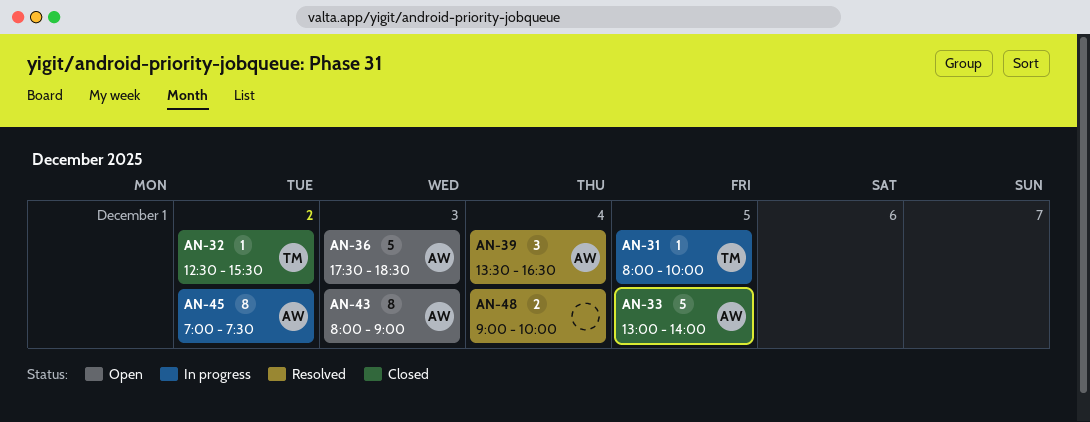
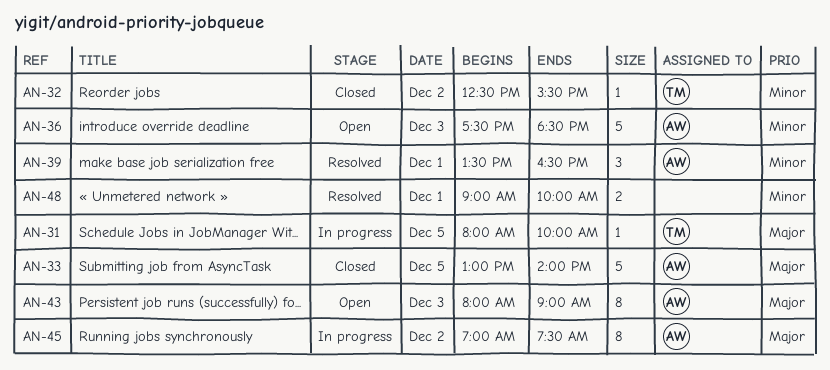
AN-39, day: Dec 4 -> Dec 1
AN-48, day: Dec 4 -> Dec 1

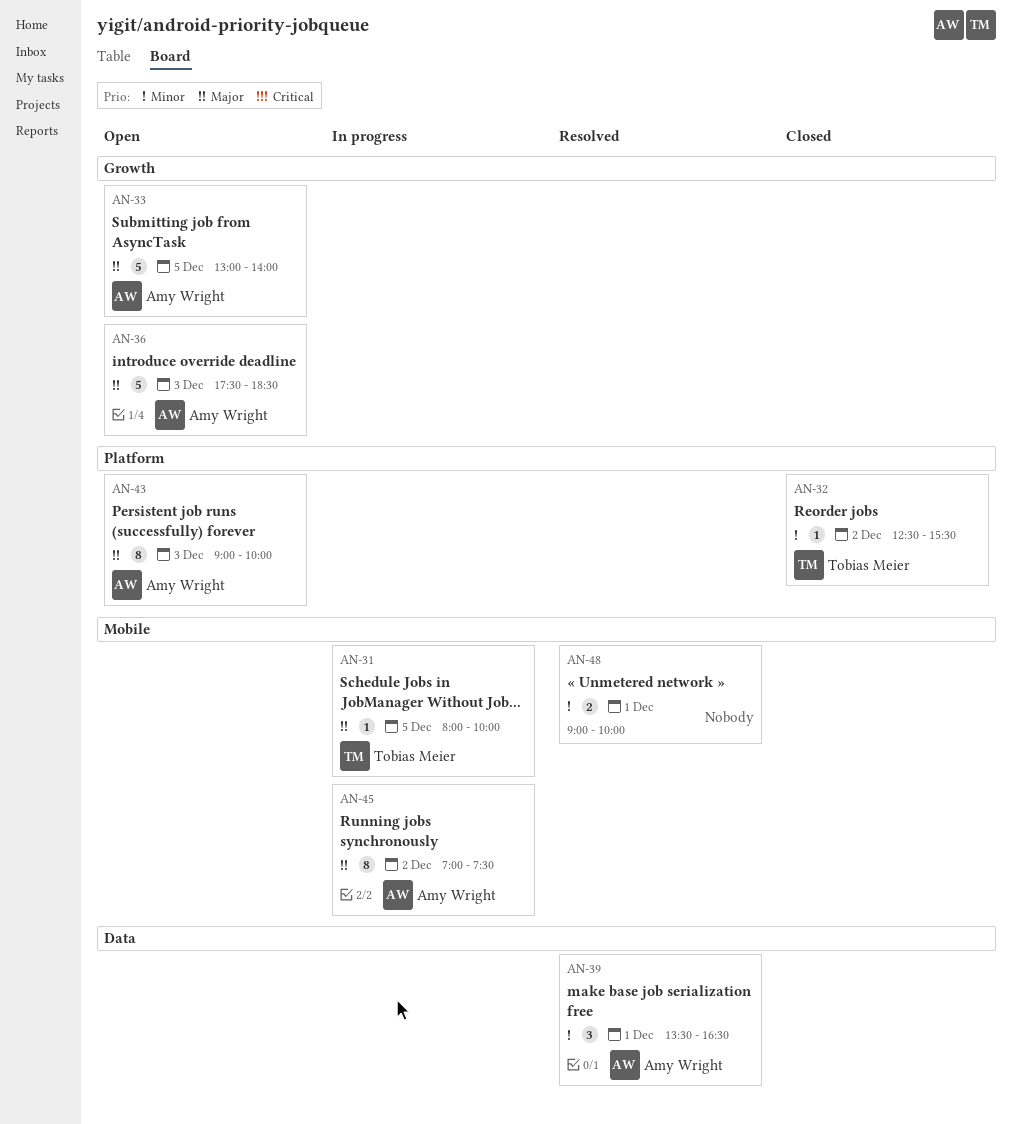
AN-33, status: Closed -> Open
AN-36, priority: Minor -> Major
AN-43, begins: 08:00 -> 09:00
AN-43, ends: 09:00 -> 10:00

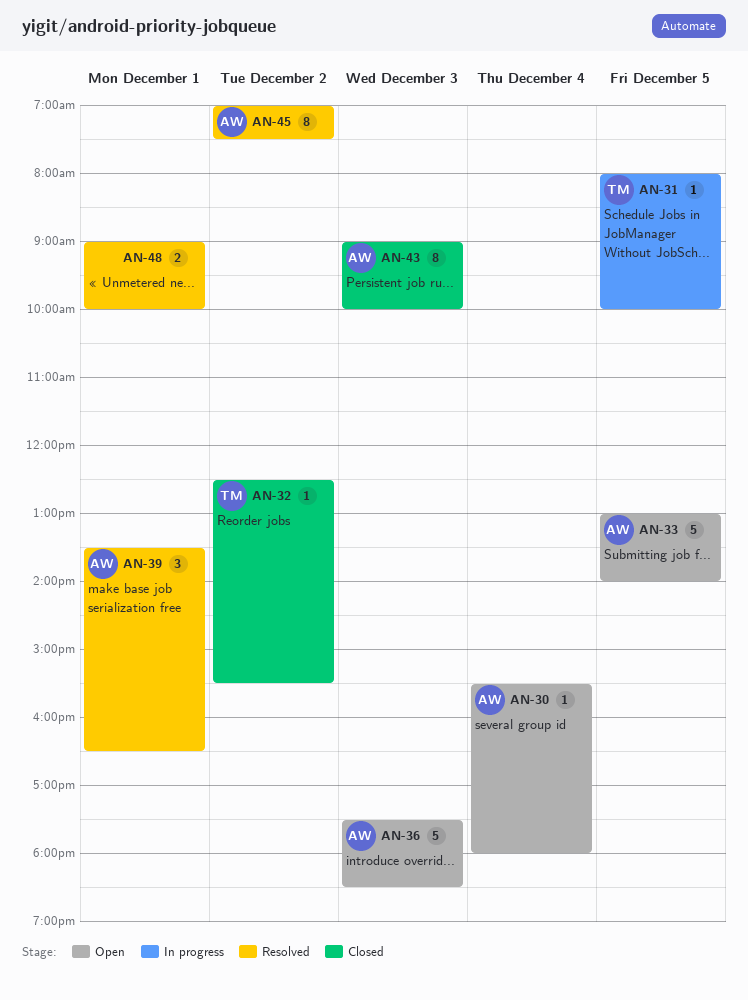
AN-30: none -> present
AN-43, status: Open -> Closed
AN-45, status: In progress -> Resolved

